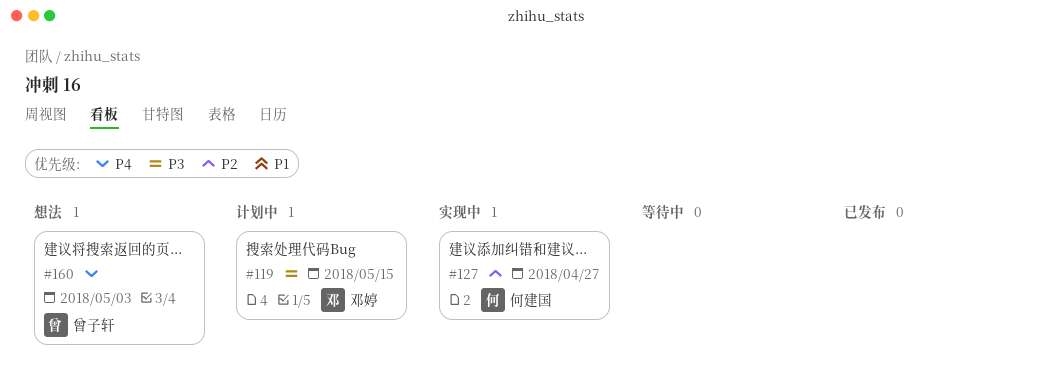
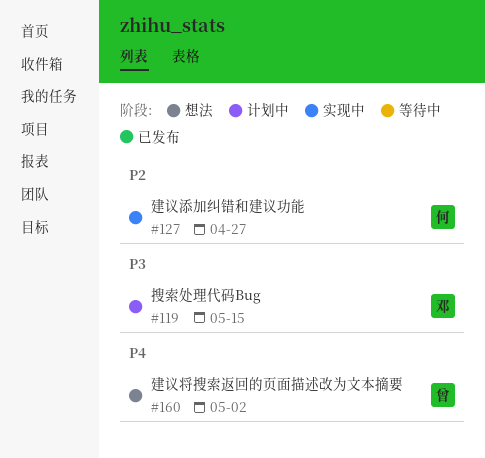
#160, due: May 3 -> May 2

